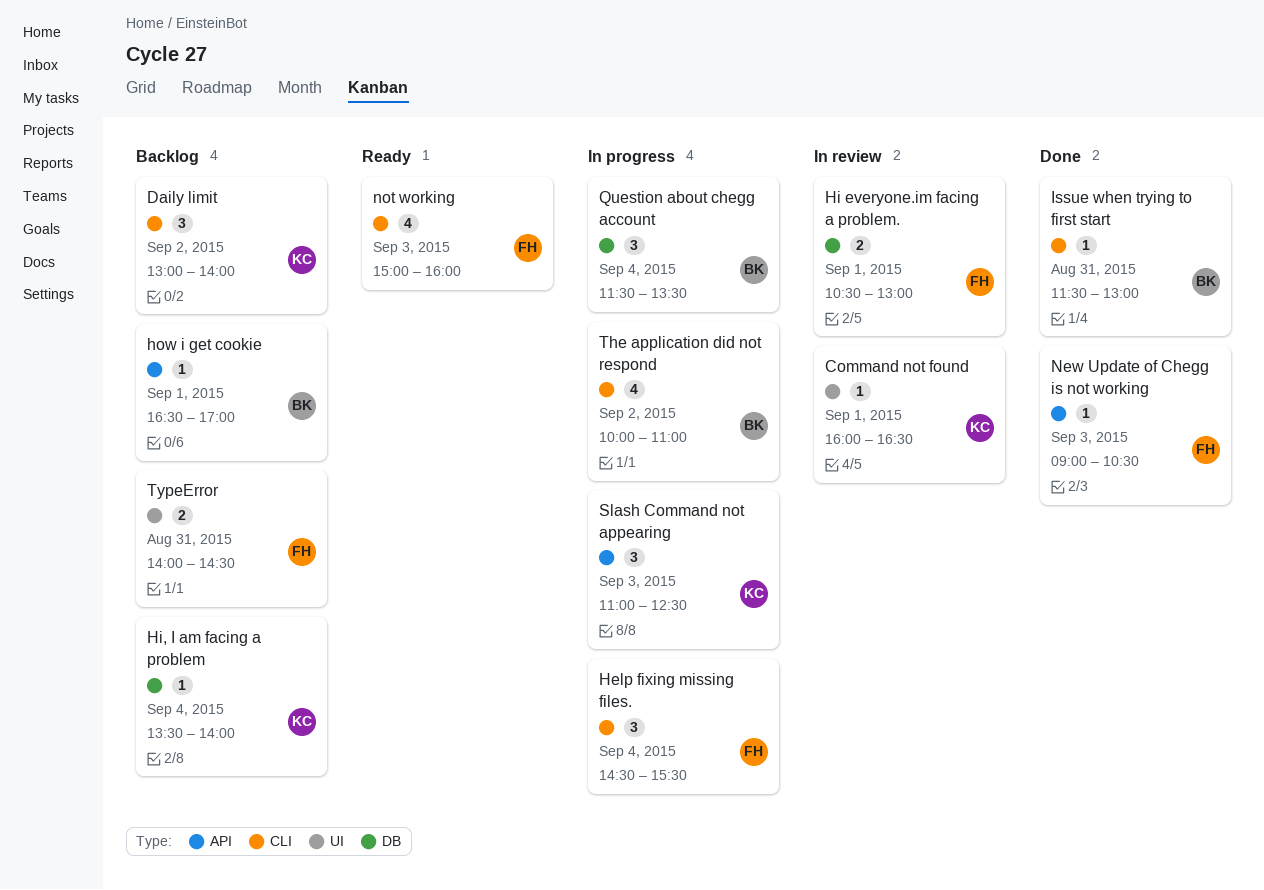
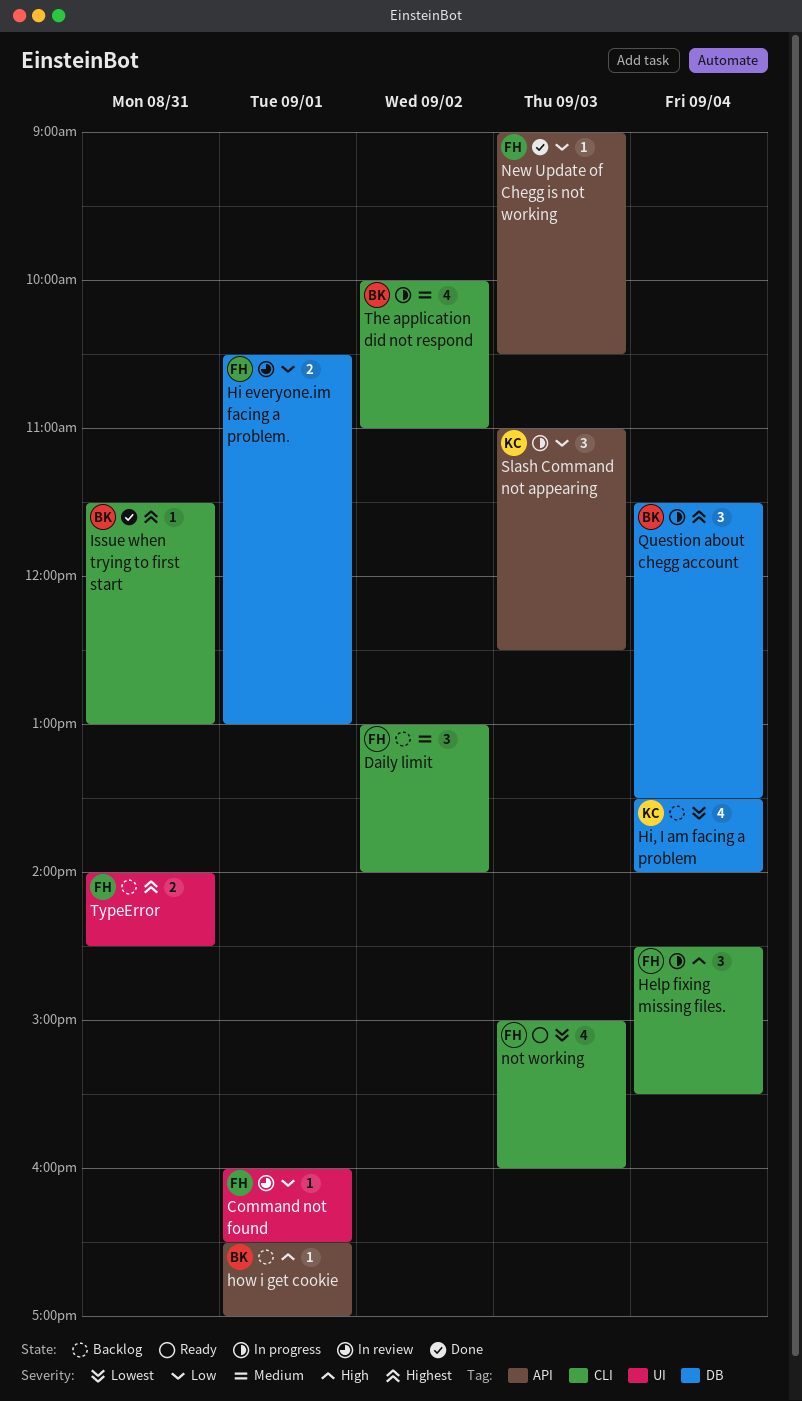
Command not found, owner: KC -> FH
Daily limit, owner: KC -> FH
Hi, I am facing a problem, estimate: 1 -> 4

